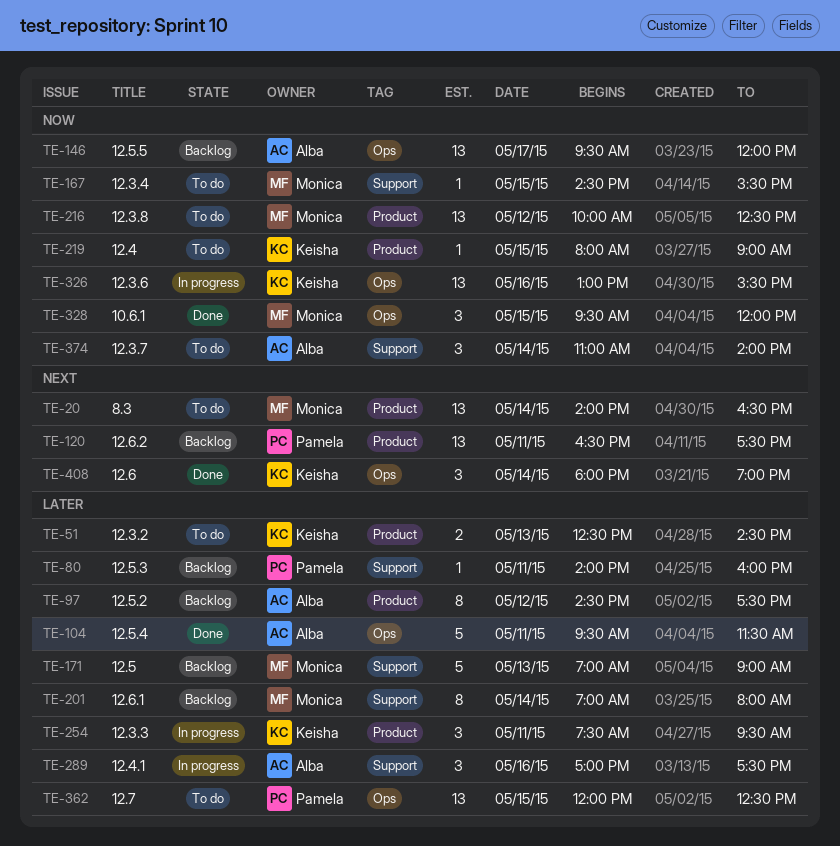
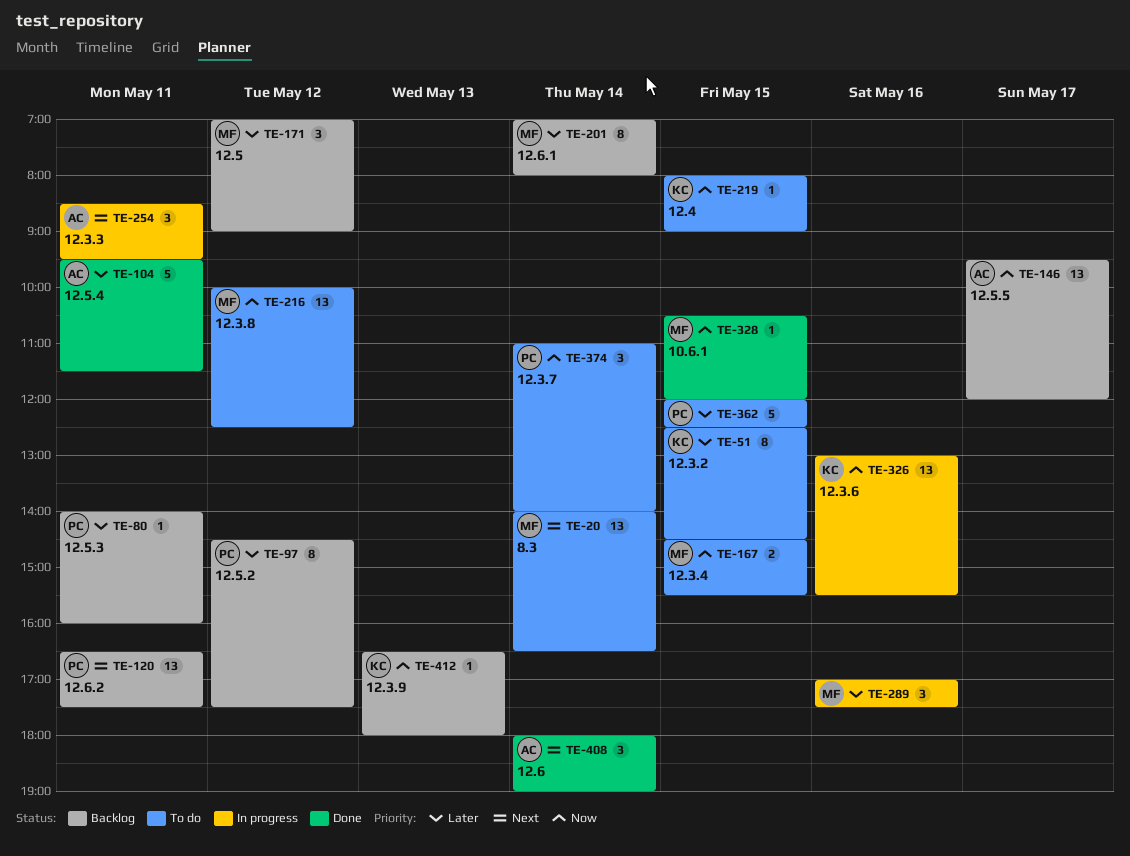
TE-51, estimate: 2 -> 8
TE-51, day: May 13 -> May 15
TE-97, owner: Alba -> Pamela
TE-167, estimate: 1 -> 2
TE-171, estimate: 5 -> 3
TE-171, day: May 13 -> May 12
TE-254, owner: Keisha -> Alba
TE-254, priority: Later -> Next
TE-254, begins: 07:30 -> 08:30
TE-289, owner: Alba -> Monica
TE-328, estimate: 3 -> 1
TE-328, begins: 09:30 -> 10:30
TE-362, estimate: 13 -> 5
TE-374, owner: Alba -> Pamela
TE-408, owner: Keisha -> Alba
TE-412: none -> present

